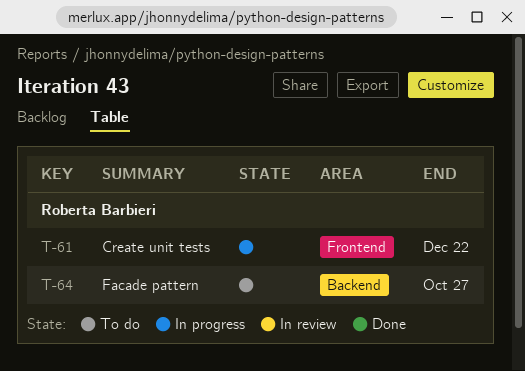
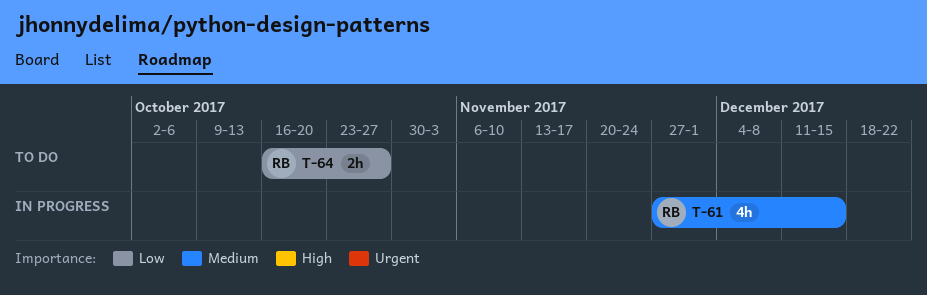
T-61, due: Dec 22 -> Dec 15

